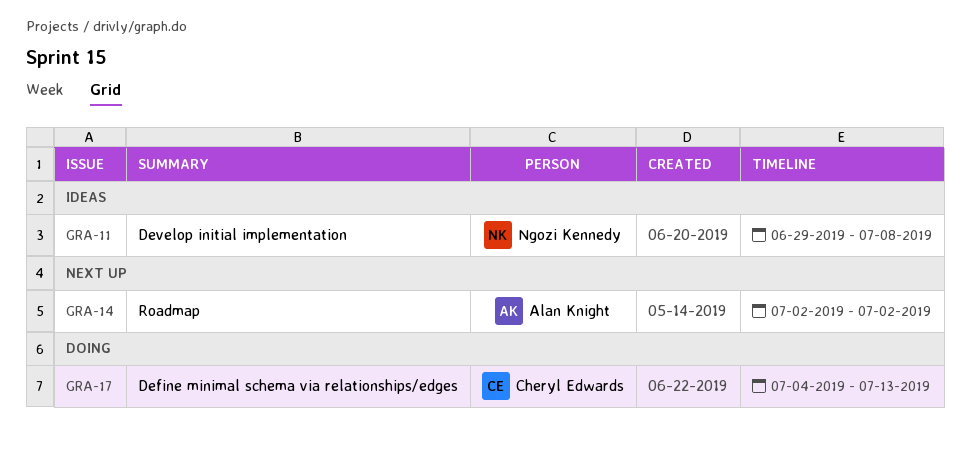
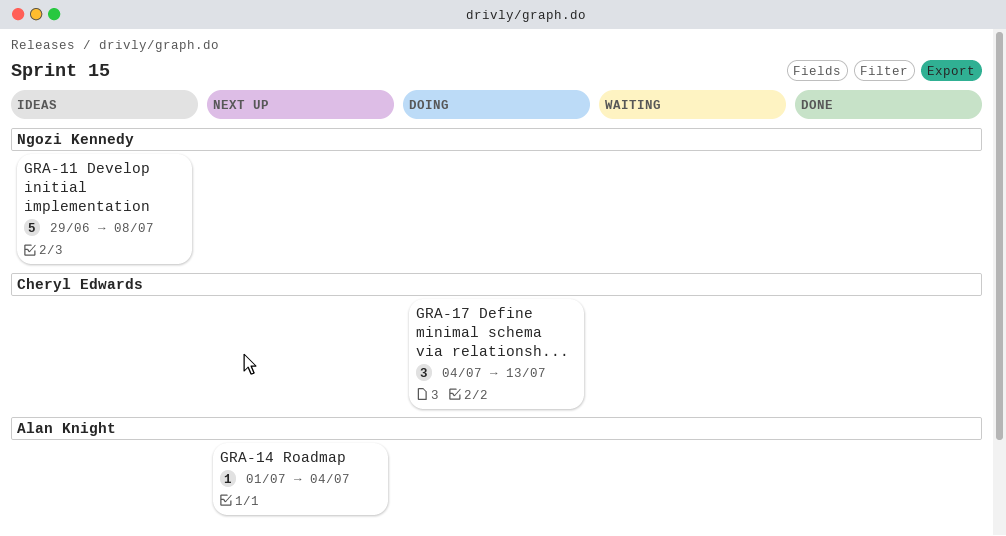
GRA-14, start: Jul 2 -> Jul 1
GRA-14, due: Jul 2 -> Jul 4

